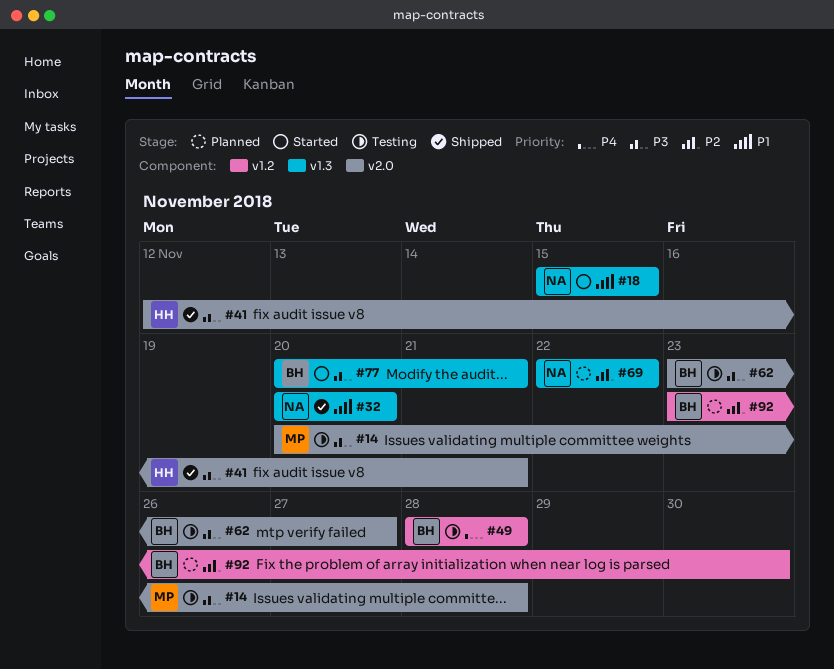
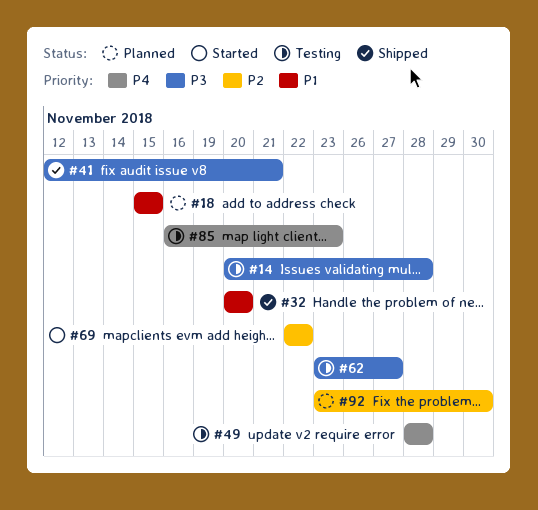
#18, status: Started -> Planned
#69, status: Planned -> Started
#77: present -> none
#85: none -> present

